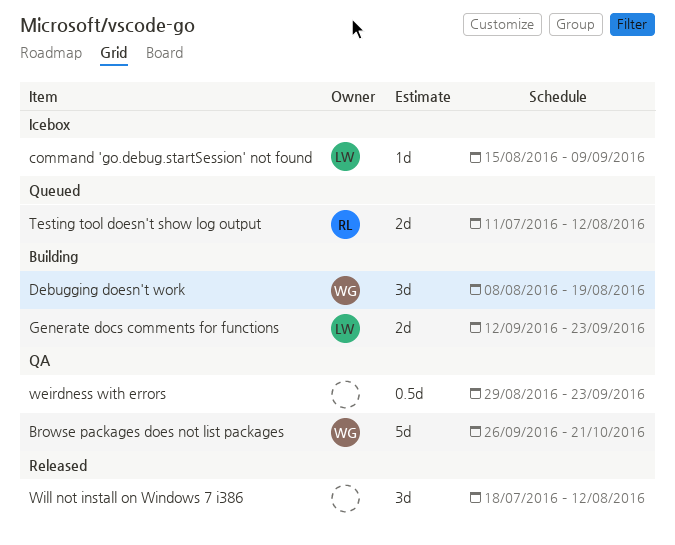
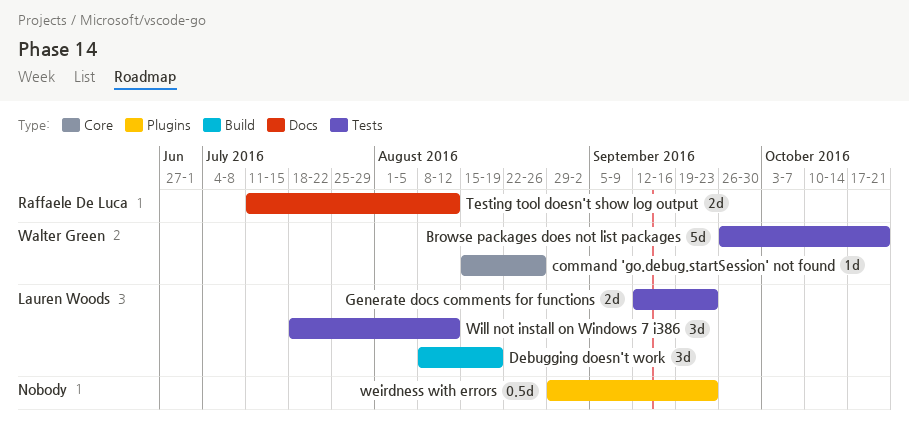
command 'go.debug.startSession' not found, owner: Lauren Woods -> Walter Green
command 'go.debug.startSession' not found, due: Sep 9 -> Aug 26
Debugging doesn't work, owner: Walter Green -> Lauren Woods
Will not install on Windows 7 i386, owner: none -> Lauren Woods

